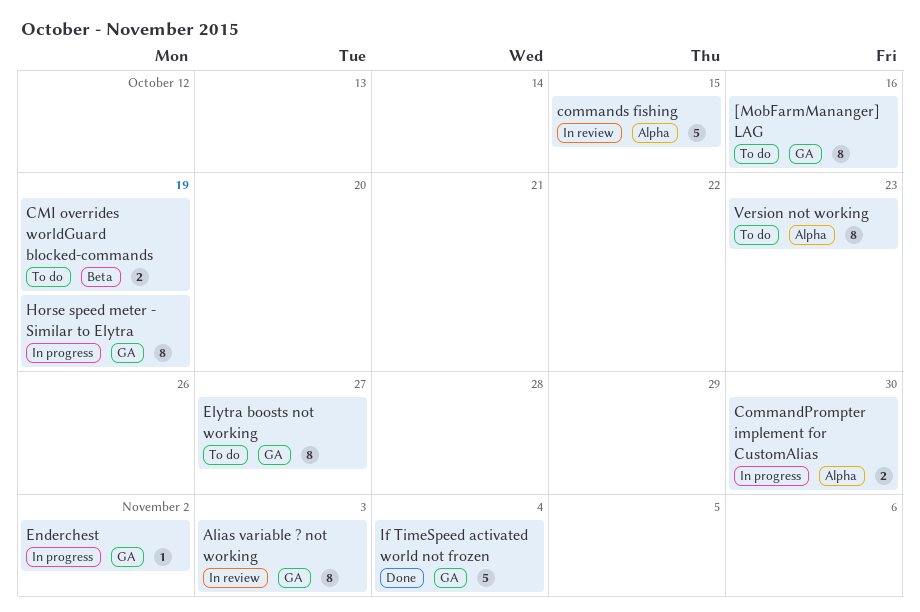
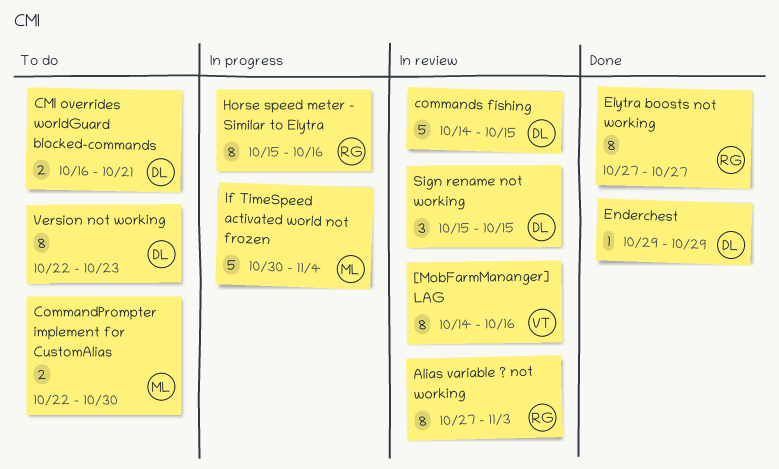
[MobFarmMananger] LAG, status: To do -> In review
CMI overrides worldGuard blocked-commands, due: Oct 19 -> Oct 21
CommandPrompter implement for CustomAlias, status: In progress -> To do
Elytra boosts not working, status: To do -> Done
Enderchest, status: In progress -> Done
Enderchest, due: Nov 2 -> Oct 29
Horse speed meter - Similar to Elytra, due: Oct 19 -> Oct 16
If TimeSpeed activated world not frozen, status: Done -> In progress
Sign rename not working: none -> present

